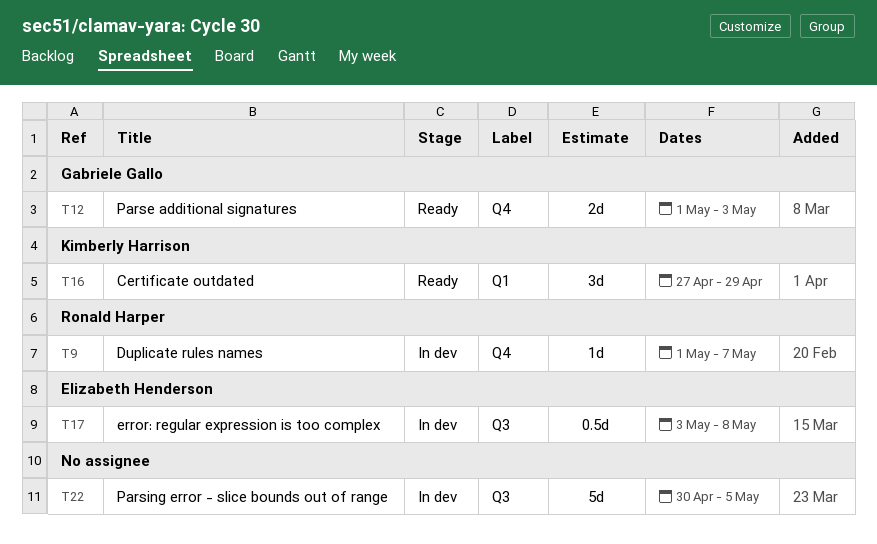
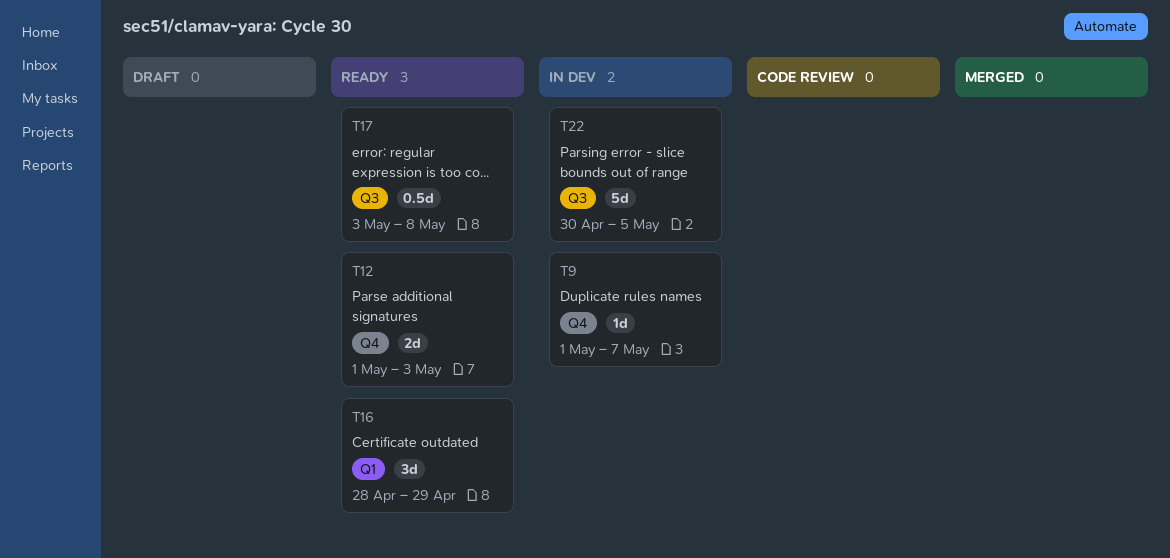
T16, start: Apr 27 -> Apr 28
T17, status: In dev -> Ready

